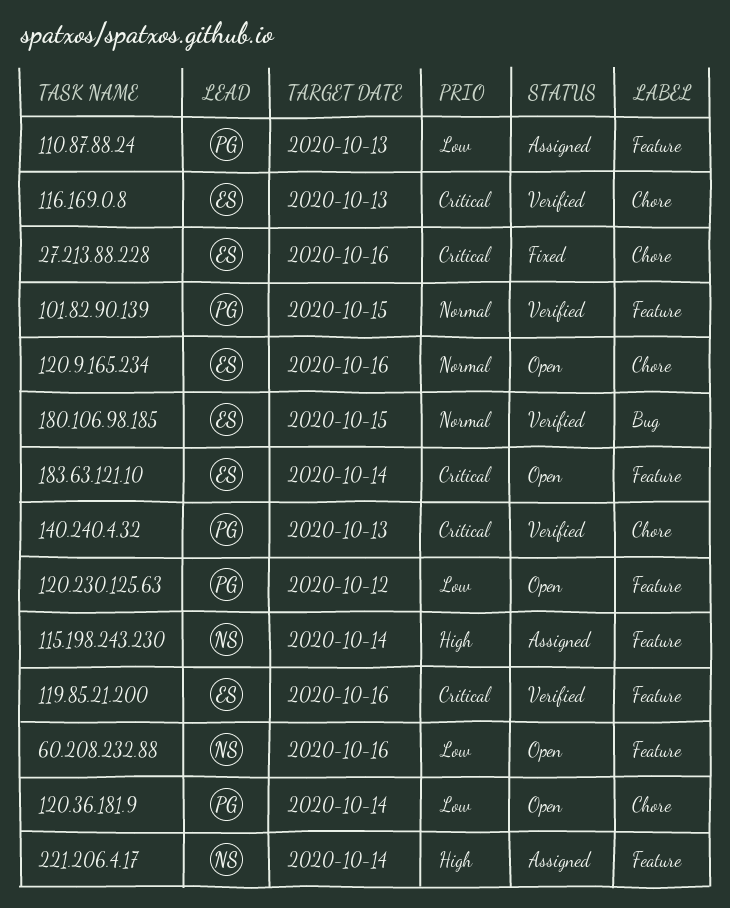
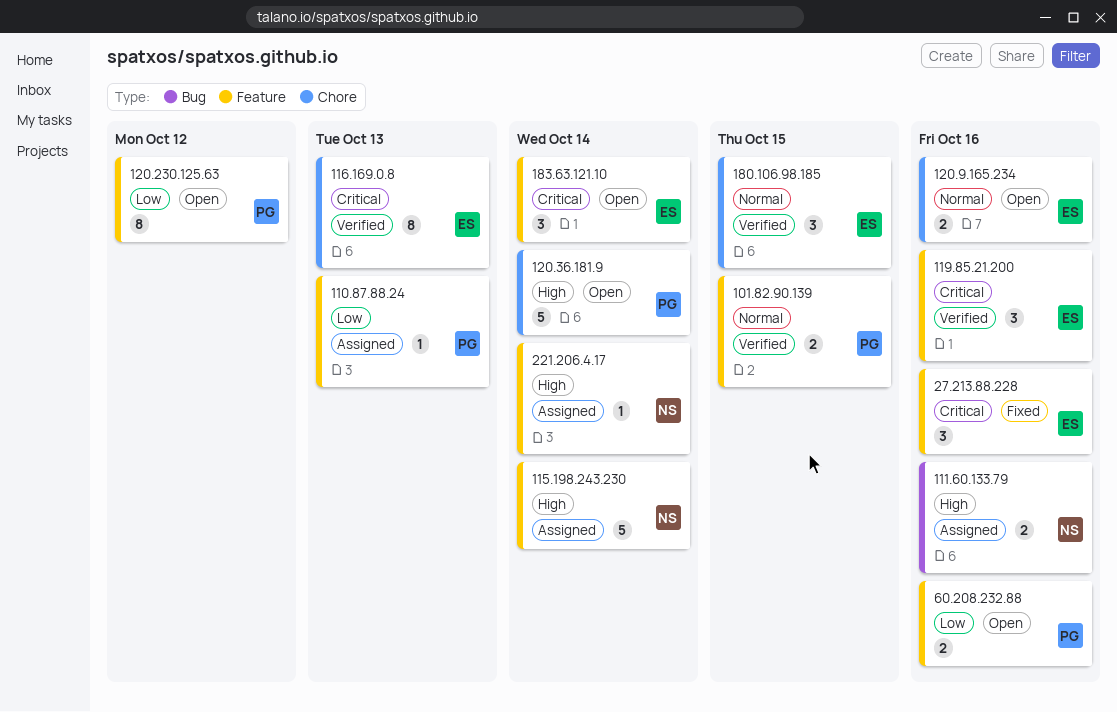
111.60.133.79: none -> present
120.36.181.9, priority: Low -> High
140.240.4.32: present -> none
180.106.98.185, label: Bug -> Chore
27.213.88.228, label: Chore -> Feature
60.208.232.88, owner: NS -> PG

